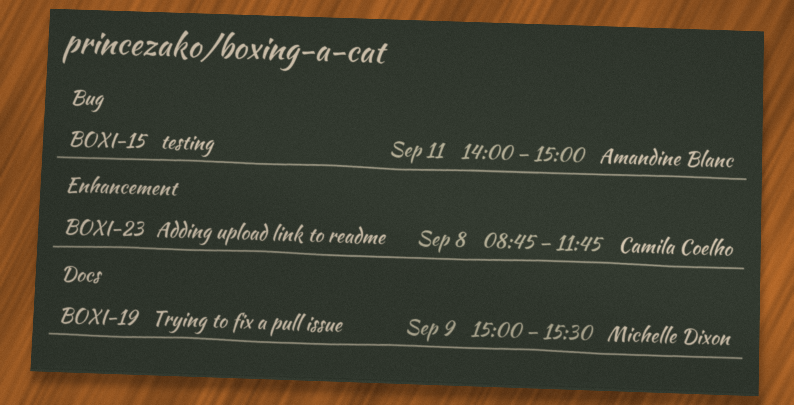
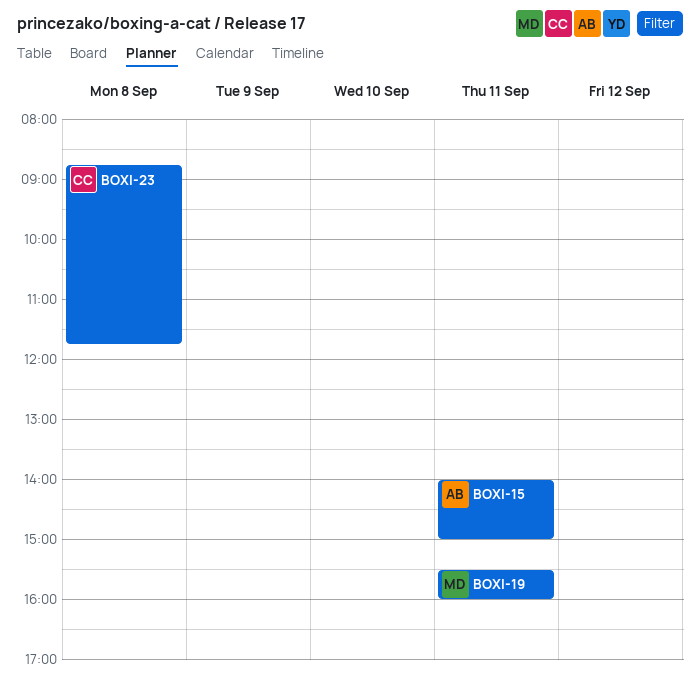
BOXI-19, day: Sep 9 -> Sep 11
BOXI-19, begins: 15:00 -> 15:30
BOXI-19, ends: 15:30 -> 16:00

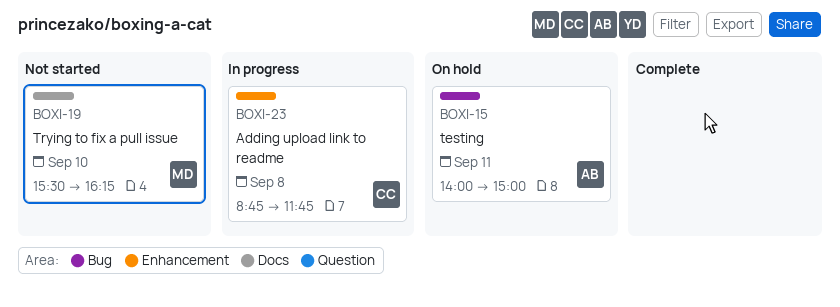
BOXI-19, day: Sep 11 -> Sep 10
BOXI-19, ends: 16:00 -> 16:15

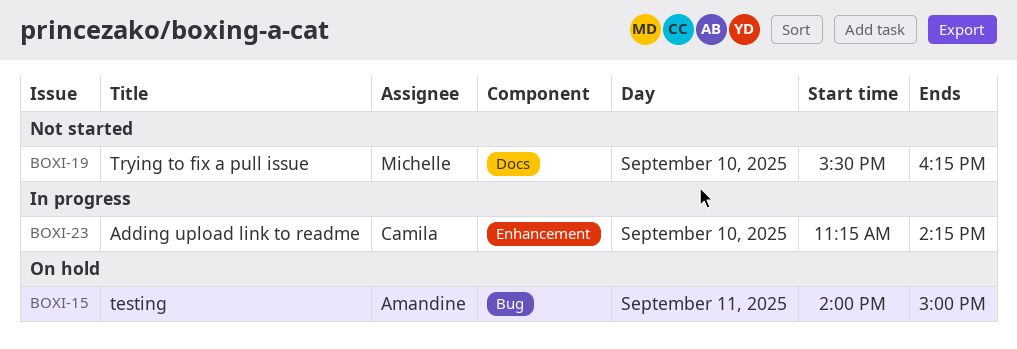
BOXI-23, day: Sep 8 -> Sep 10
BOXI-23, begins: 08:45 -> 11:15
BOXI-23, ends: 11:45 -> 14:15

